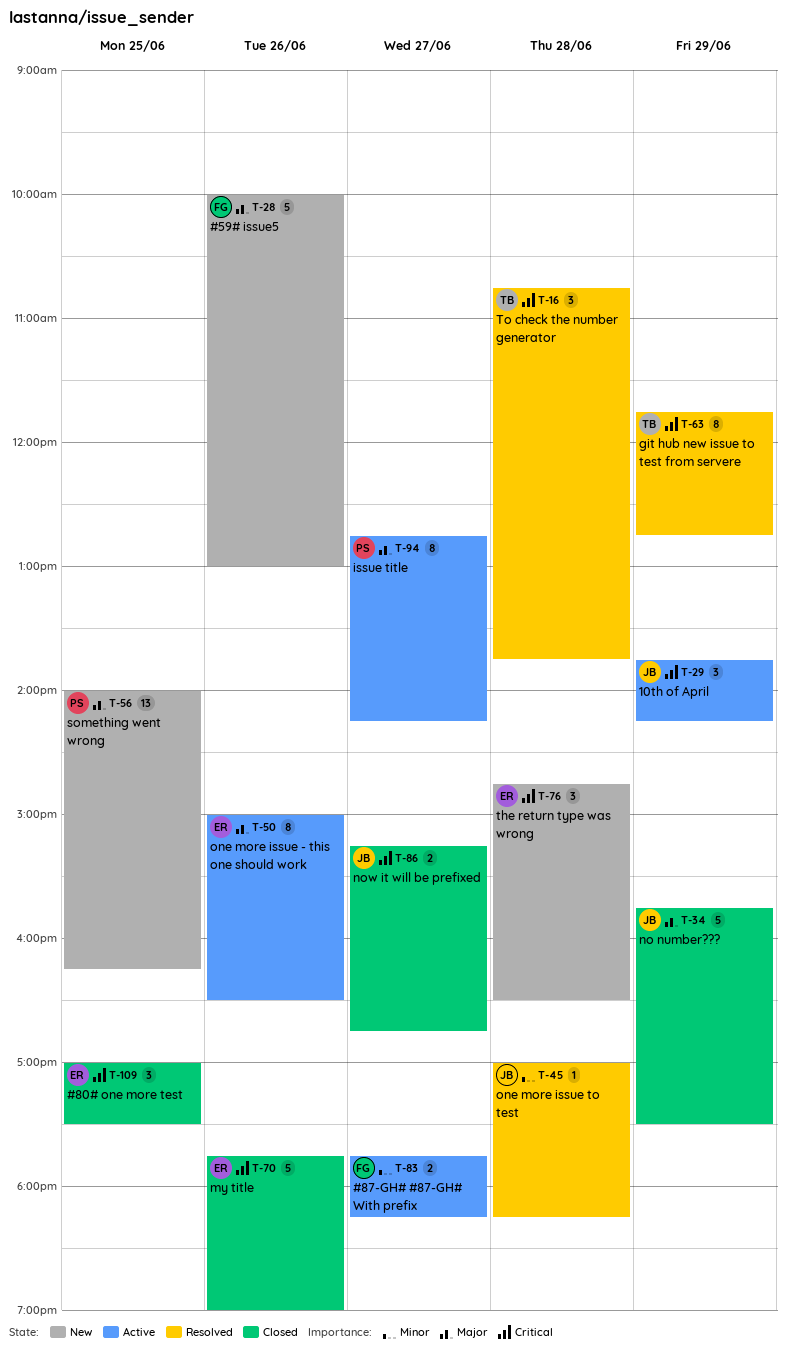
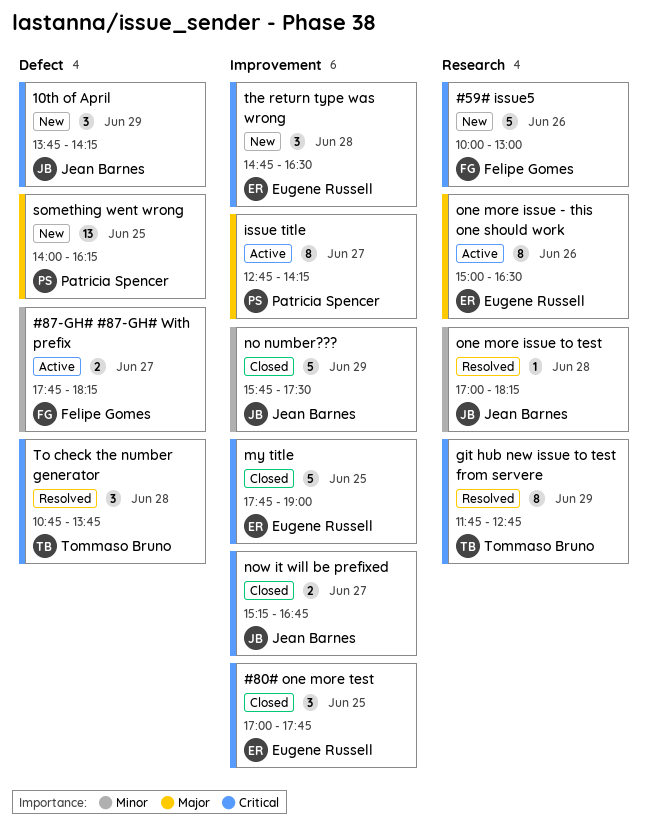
#59# issue5, priority: Major -> Critical
#80# one more test, ends: 17:30 -> 17:45
10th of April, status: Active -> New
my title, day: Jun 26 -> Jun 25
no number???, priority: Major -> Minor

